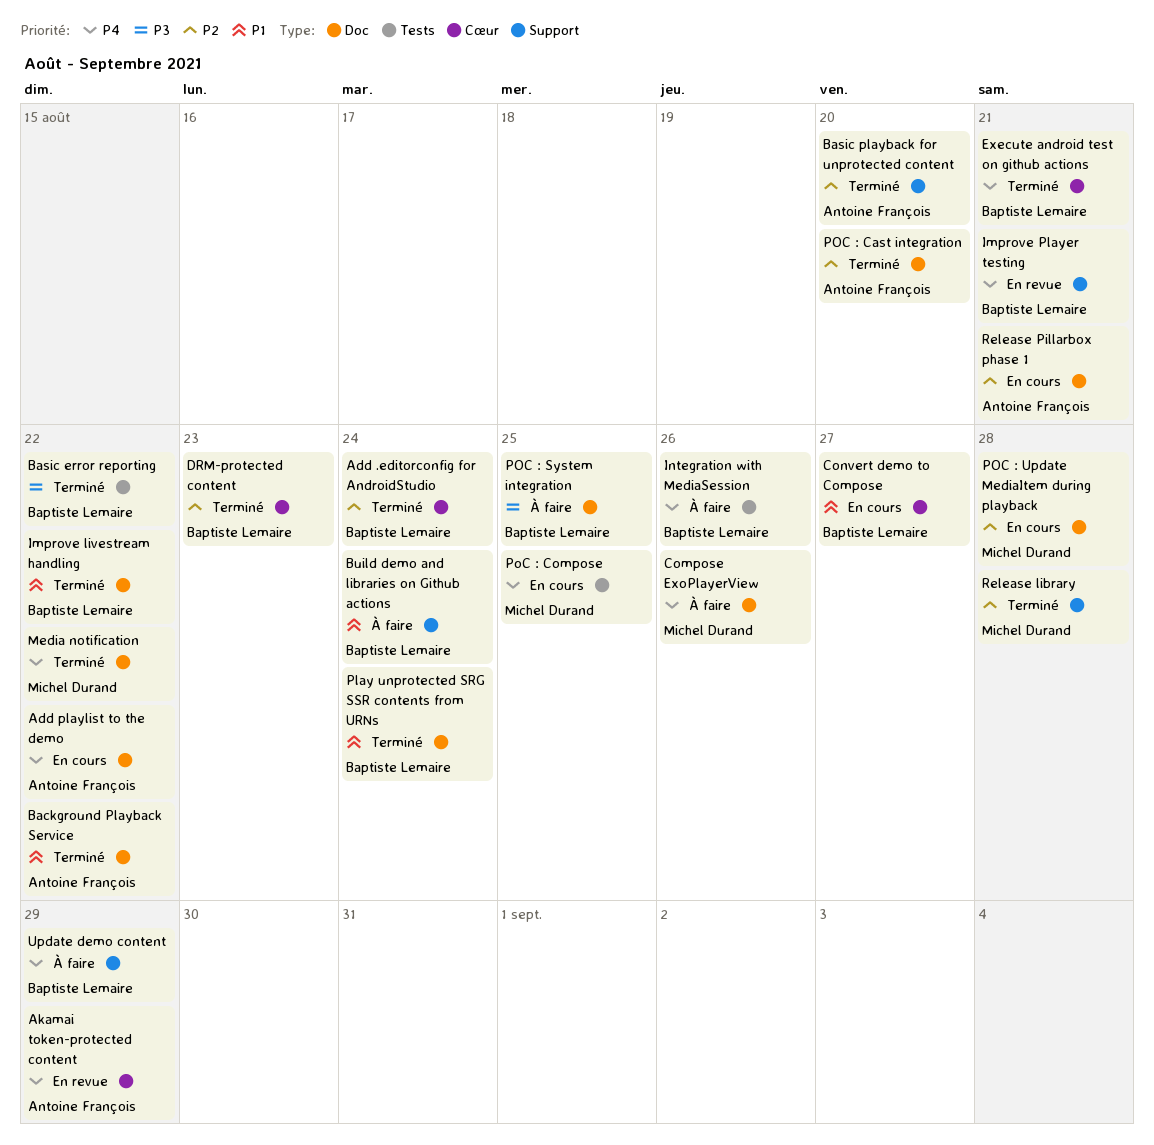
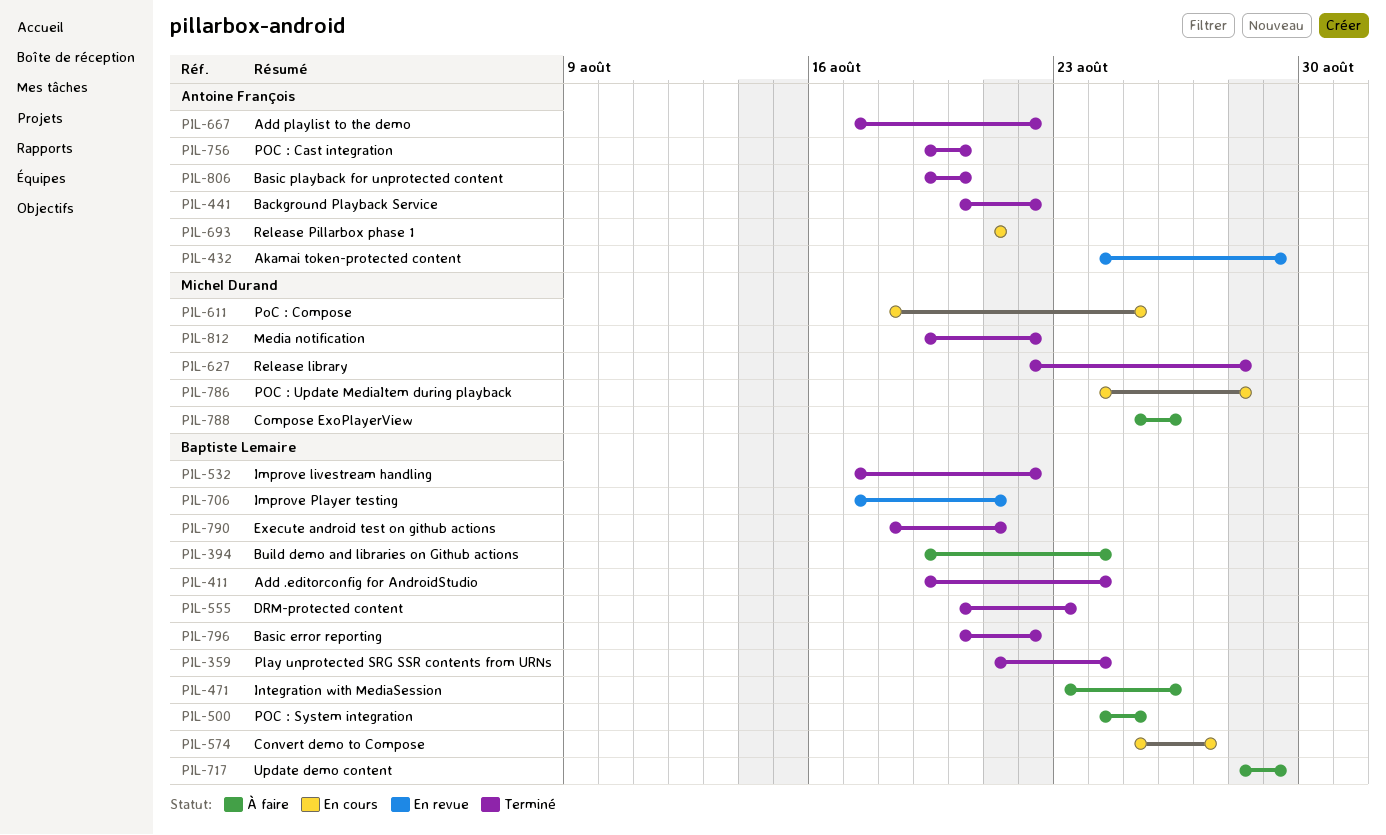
Add playlist to the demo, status: En cours -> Terminé

